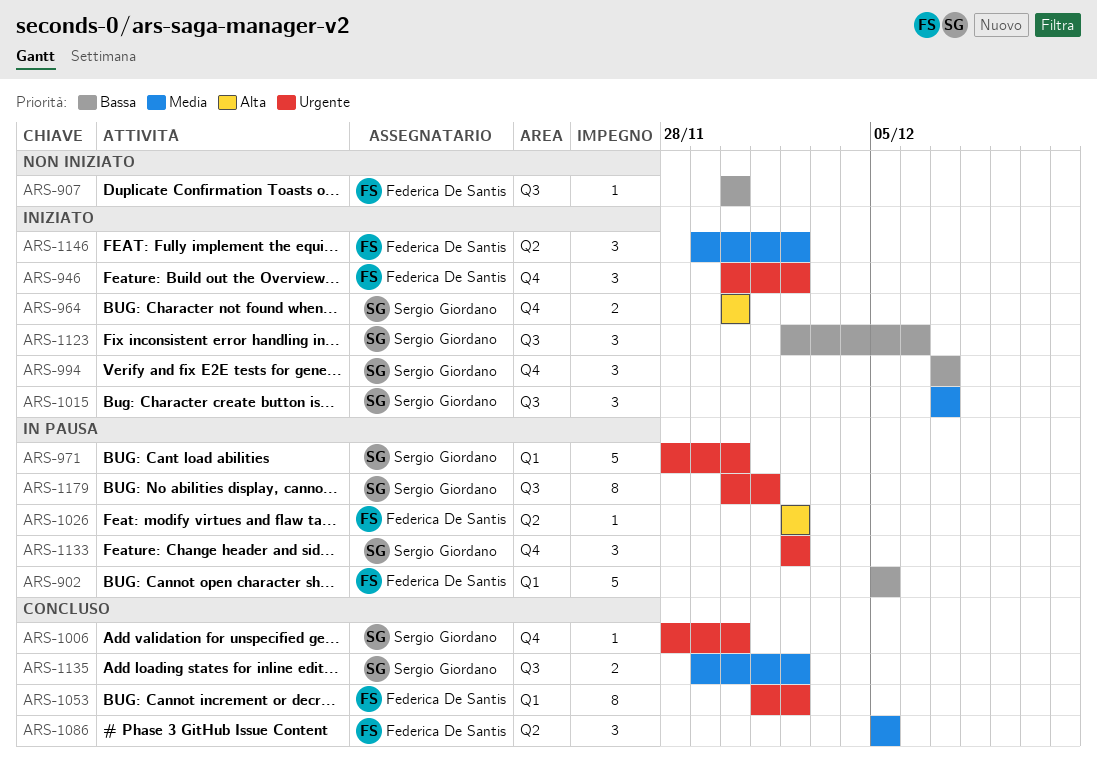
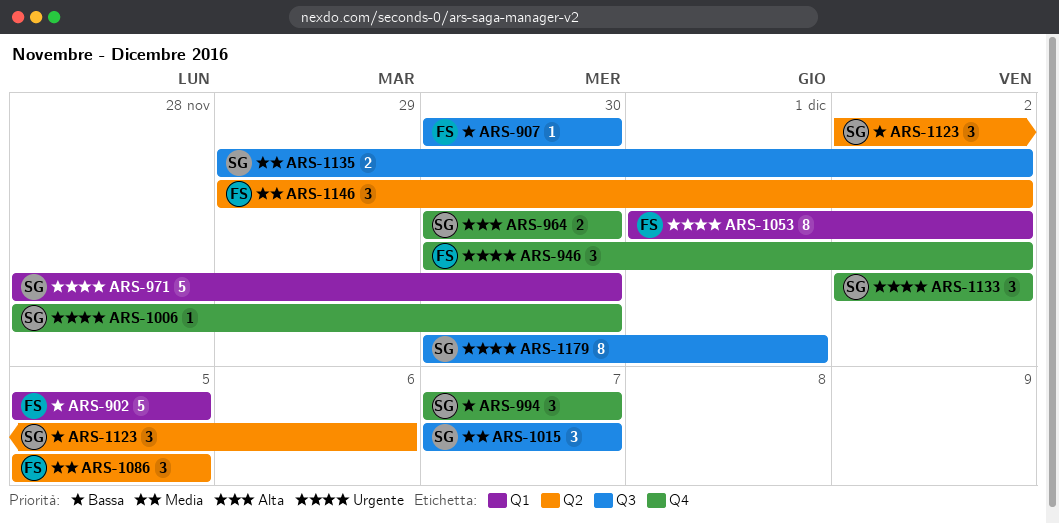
ARS-1026: present -> none
ARS-1123, label: Q3 -> Q2

